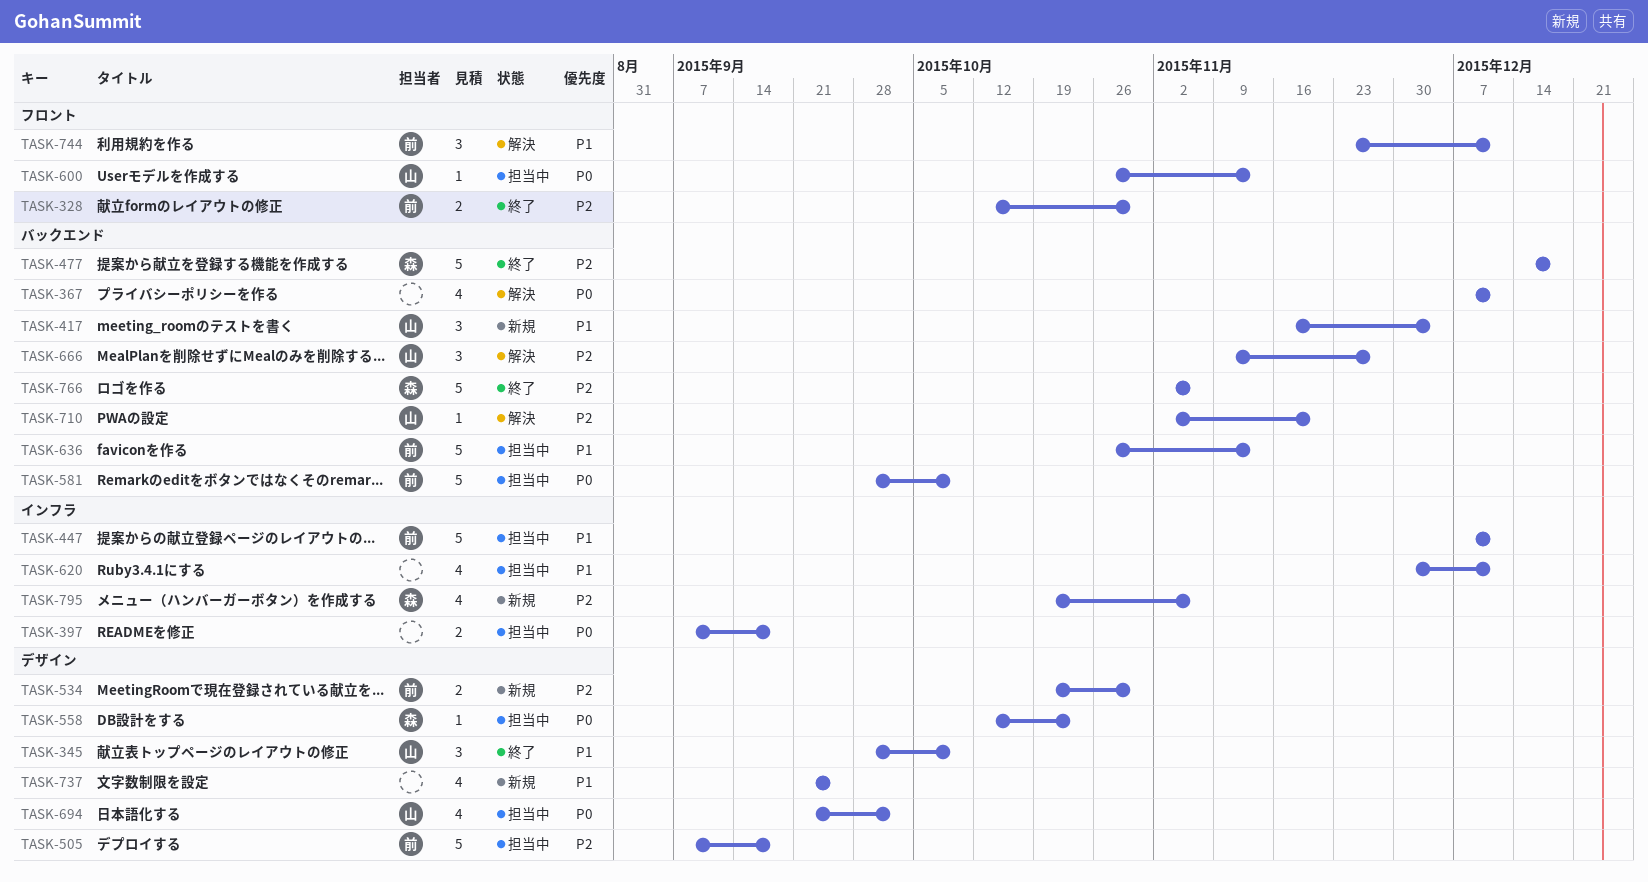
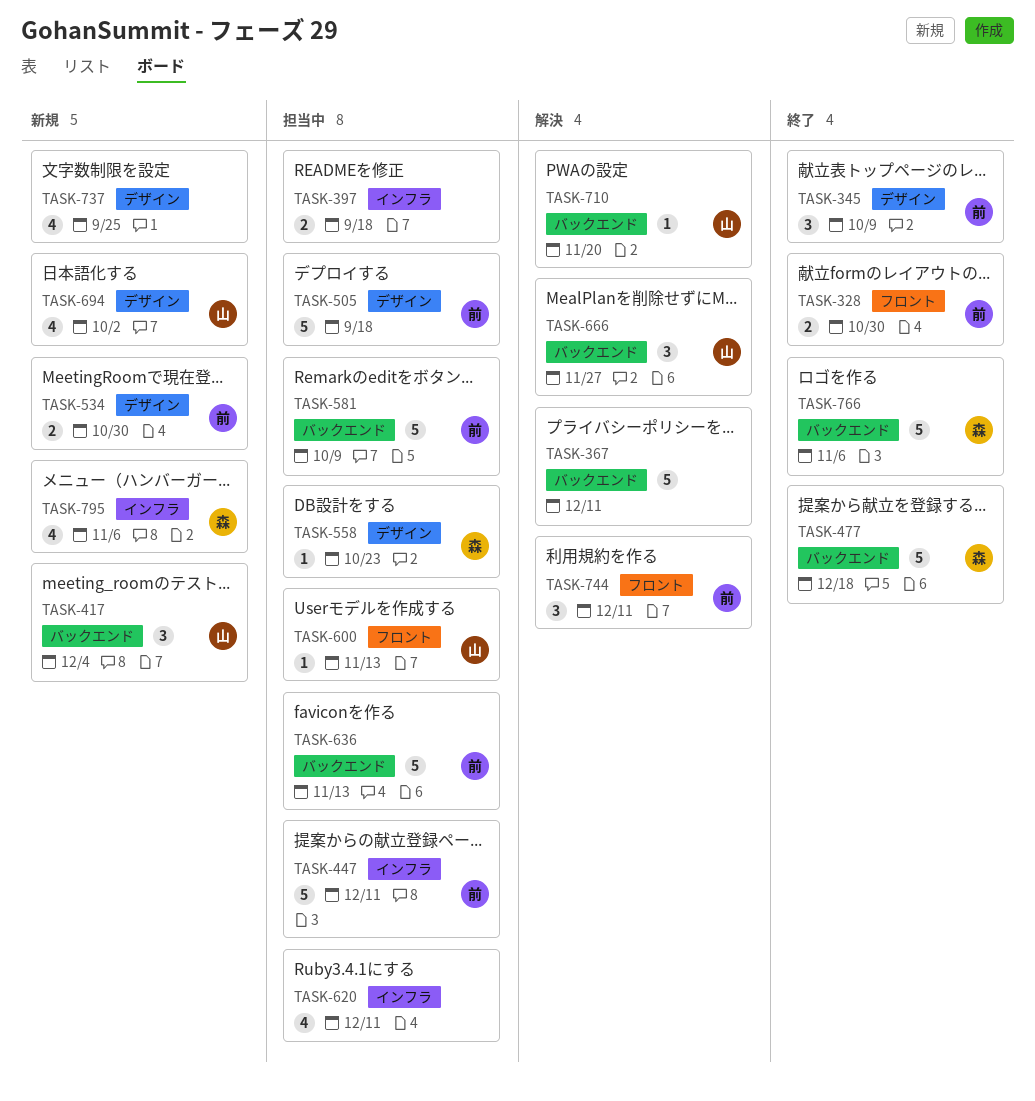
TASK-345, owner: 山 -> 前
TASK-367, estimate: 4 -> 5
TASK-694, status: 担当中 -> 新規

